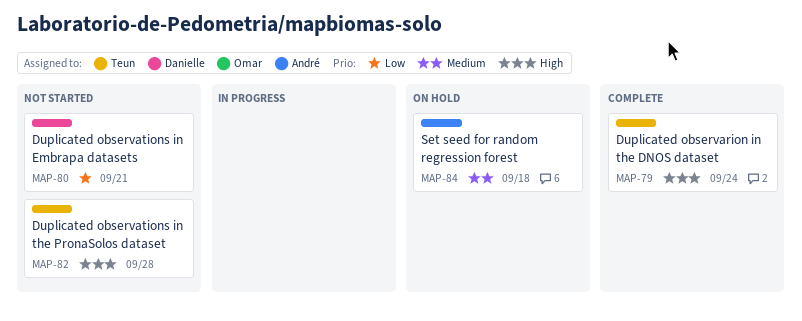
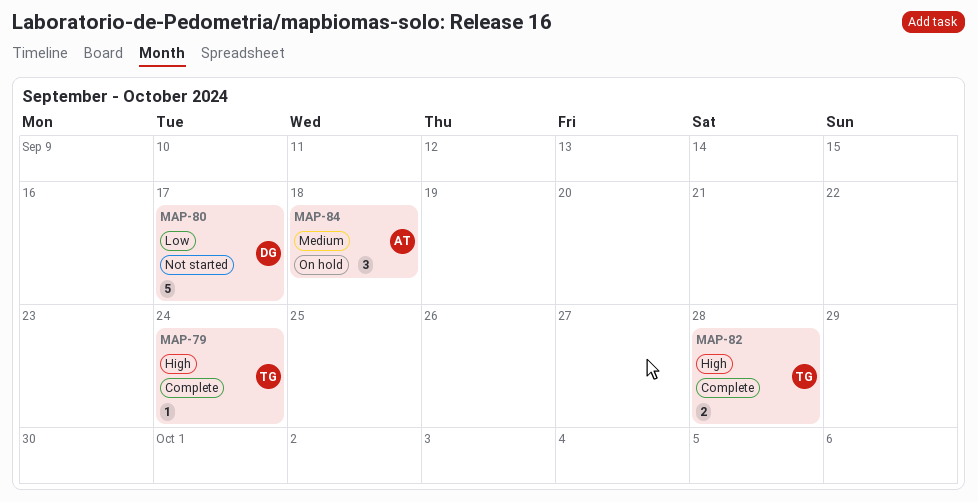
MAP-80, due: Sep 21 -> Sep 17
MAP-82, status: Not started -> Complete

